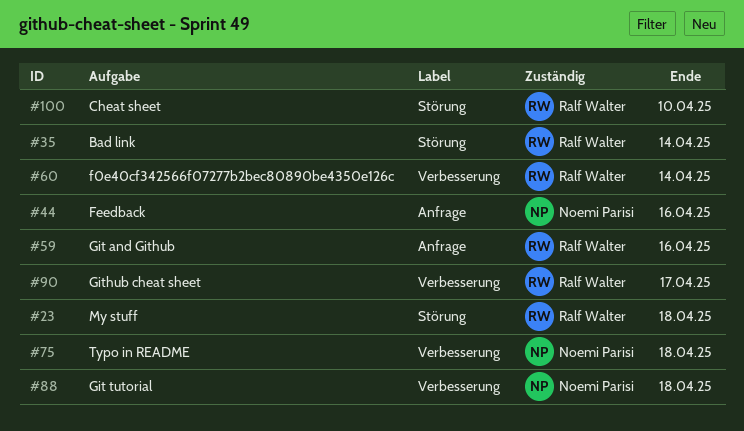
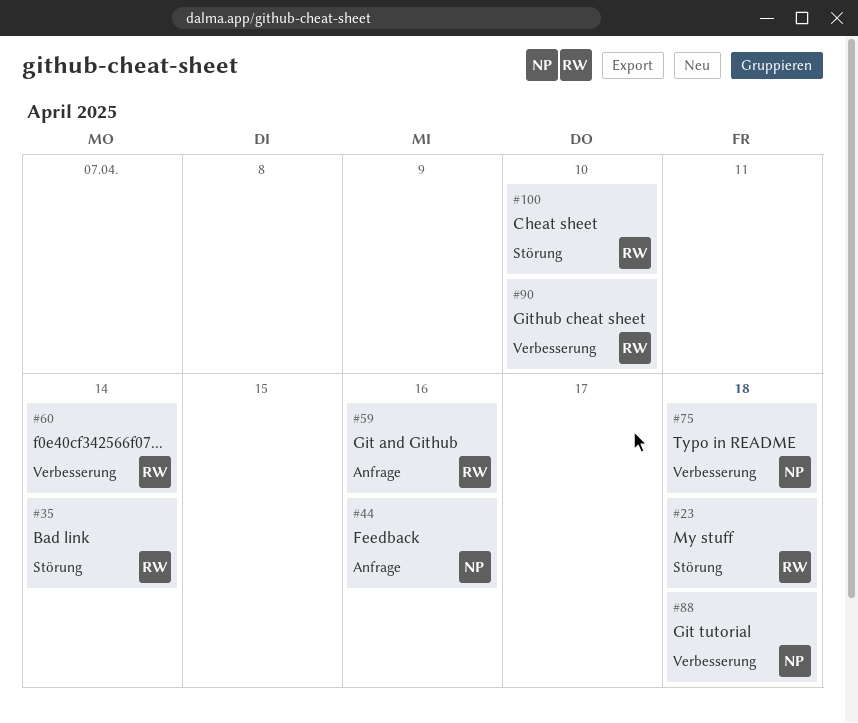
#90, due: Apr 17 -> Apr 10

